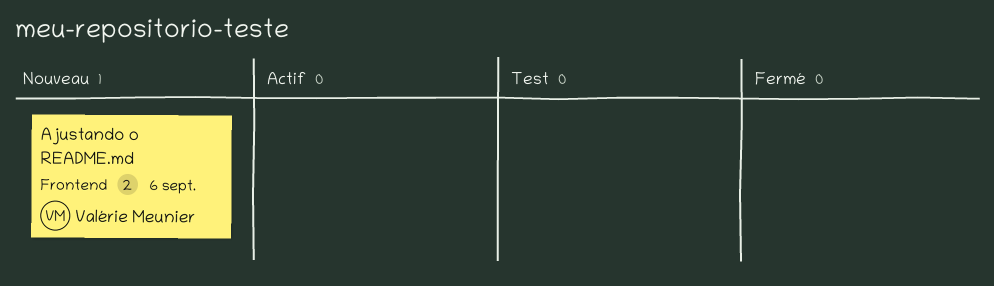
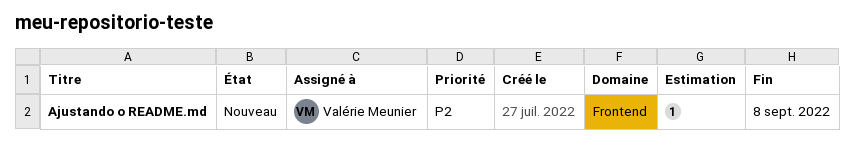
Ajustando o README.md, estimate: 2 -> 1
Ajustando o README.md, due: Sep 6 -> Sep 8

